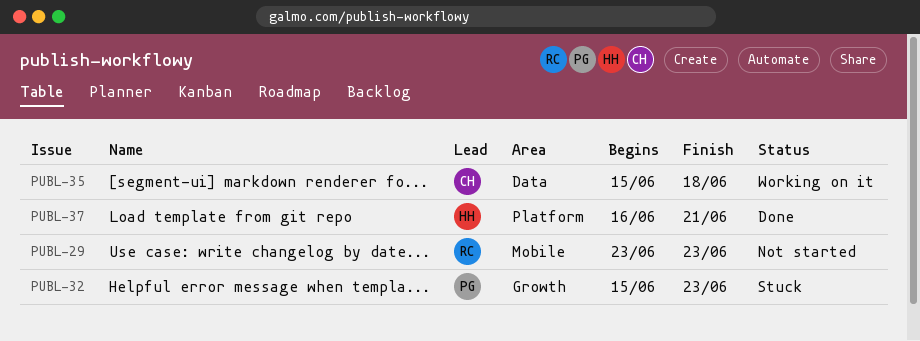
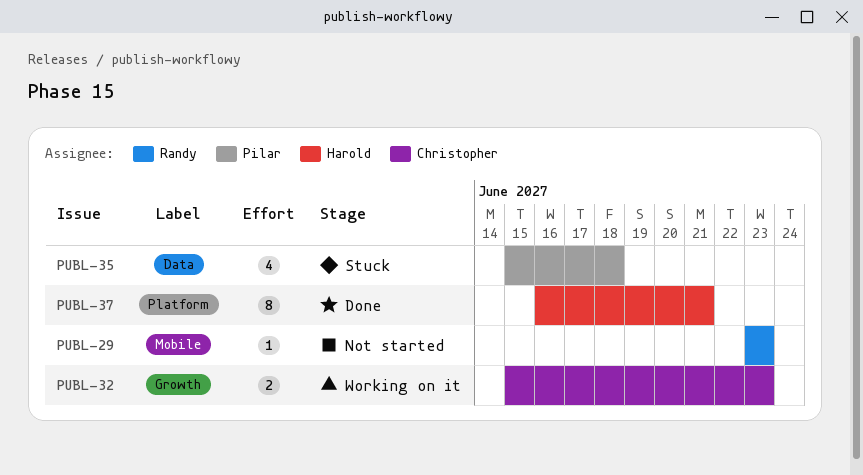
PUBL-32, status: Stuck -> Working on it
PUBL-32, owner: Pilar -> Christopher
PUBL-35, status: Working on it -> Stuck
PUBL-35, owner: Christopher -> Pilar

